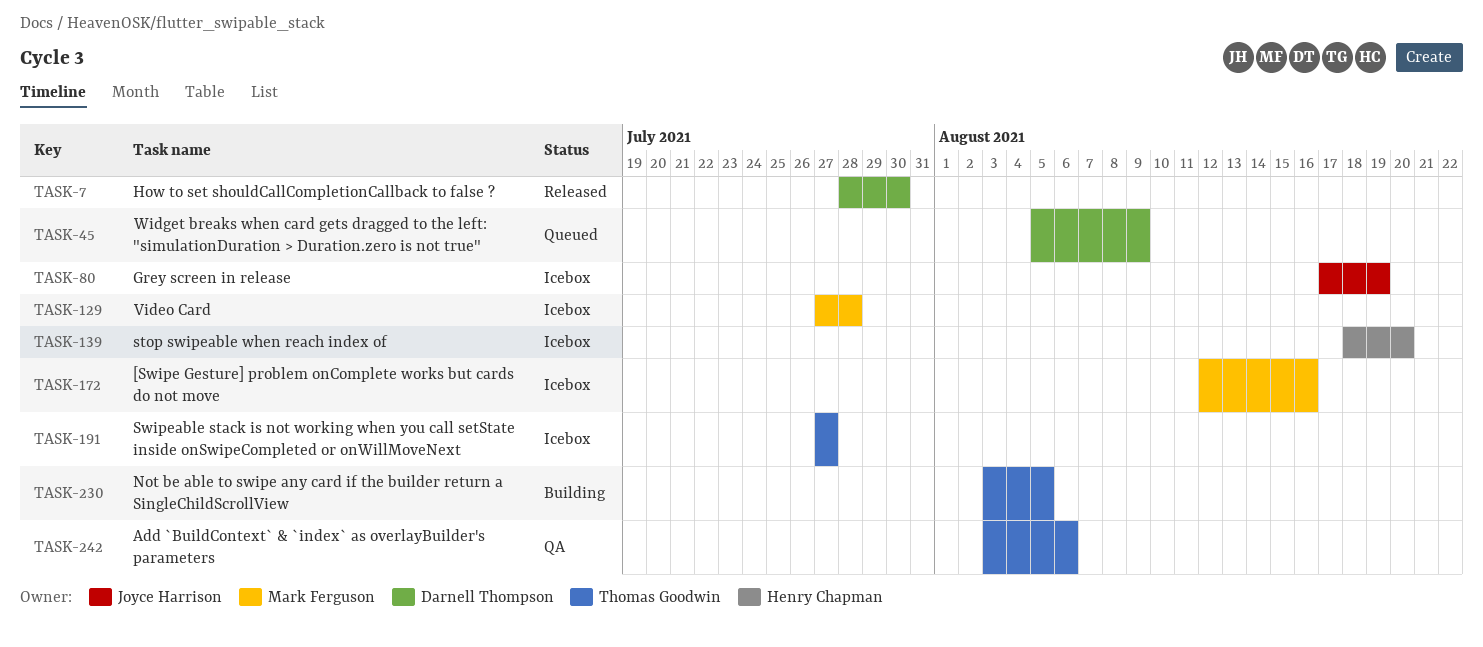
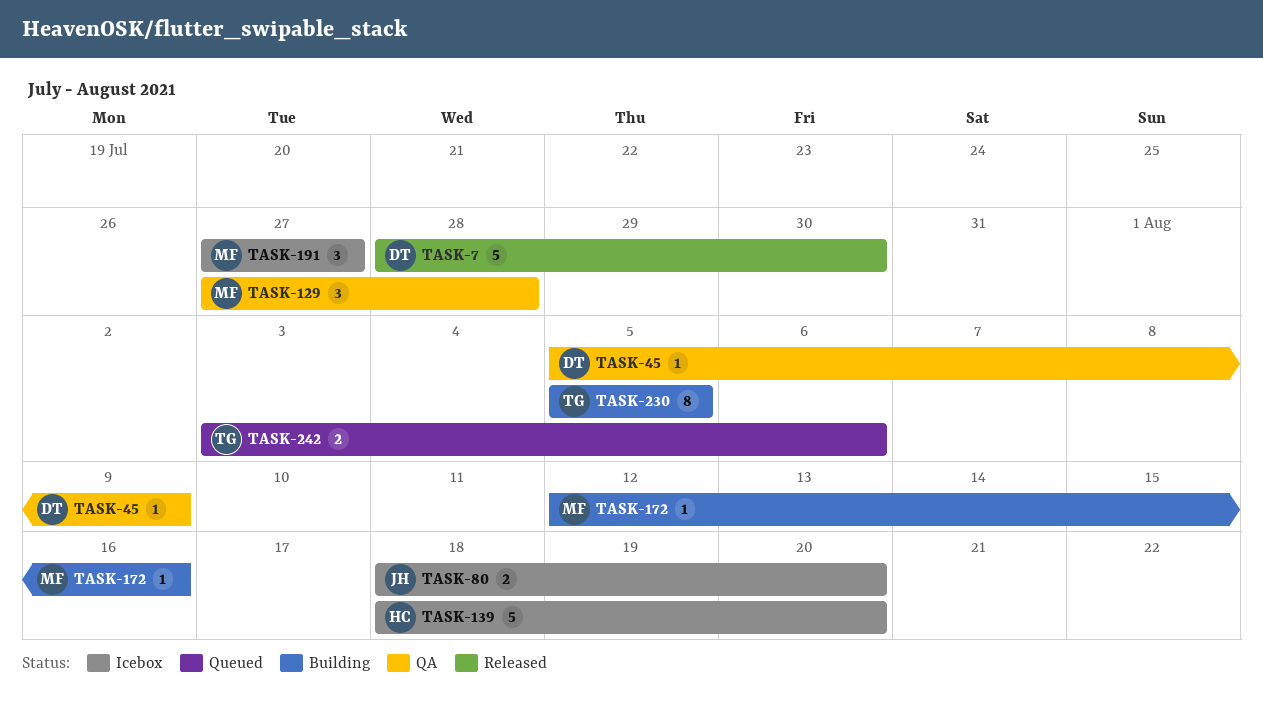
TASK-45, status: Queued -> QA
TASK-80, start: Aug 17 -> Aug 18
TASK-80, due: Aug 19 -> Aug 20
TASK-129, status: Icebox -> QA
TASK-172, status: Icebox -> Building
TASK-191, owner: Thomas Goodwin -> Mark Ferguson
TASK-230, start: Aug 3 -> Aug 5
TASK-242, status: QA -> Queued

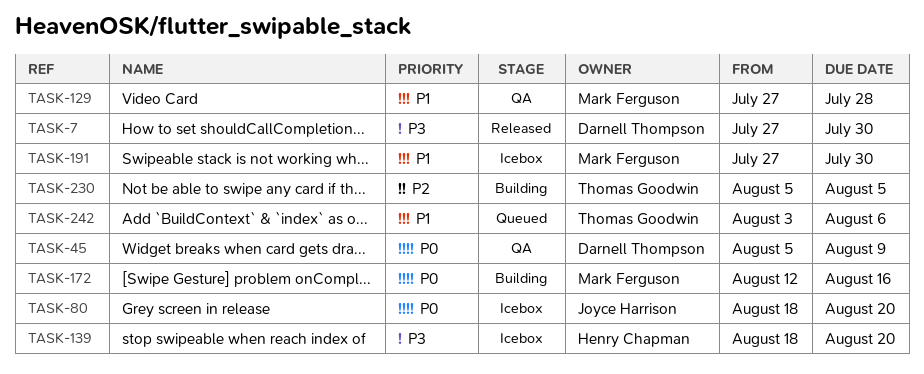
TASK-7, start: Jul 28 -> Jul 27
TASK-191, due: Jul 27 -> Jul 30

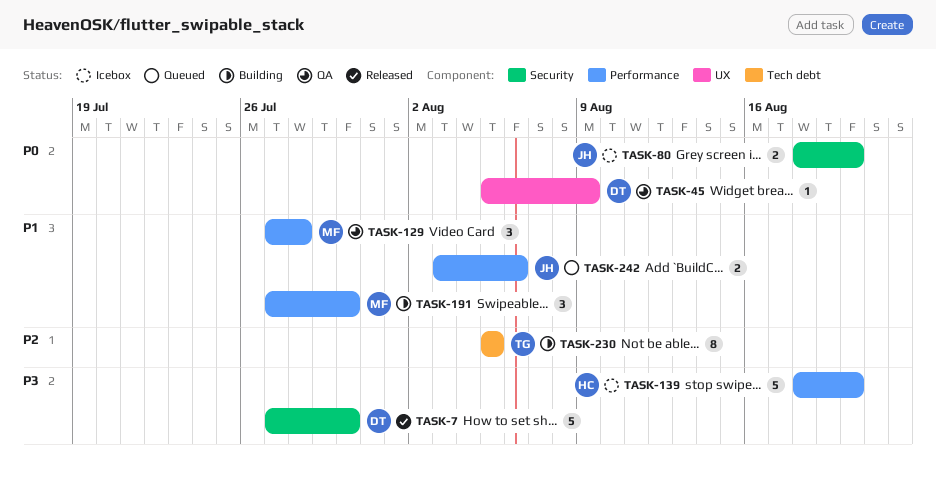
TASK-172: present -> none
TASK-191, status: Icebox -> Building
TASK-242, owner: Thomas Goodwin -> Joyce Harrison

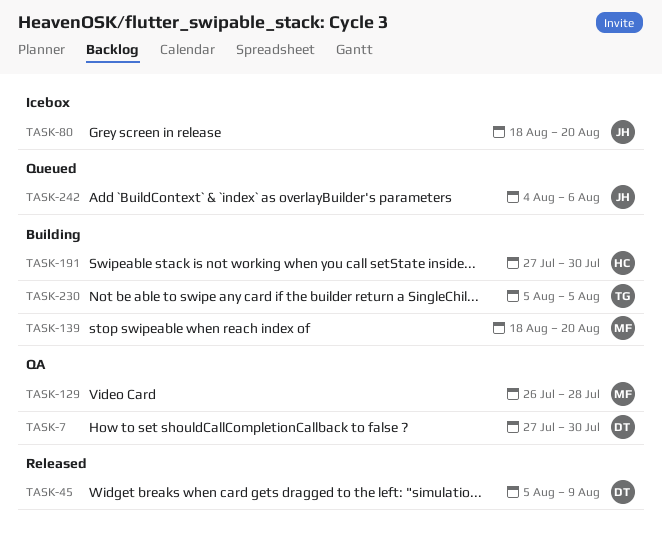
TASK-7, status: Released -> QA
TASK-45, status: QA -> Released
TASK-129, start: Jul 27 -> Jul 26
TASK-139, status: Icebox -> Building
TASK-139, owner: HC -> MF
TASK-191, owner: MF -> HC
TASK-242, start: Aug 3 -> Aug 4

